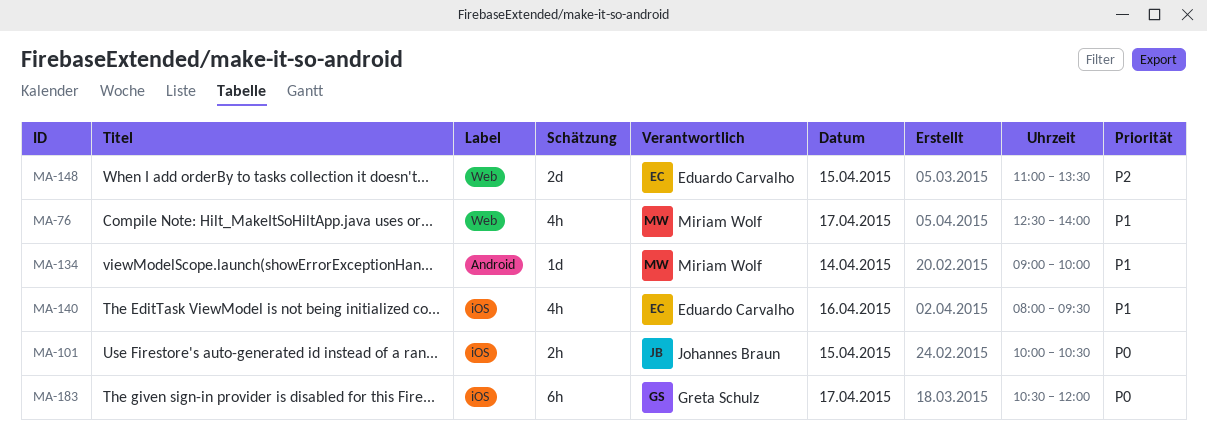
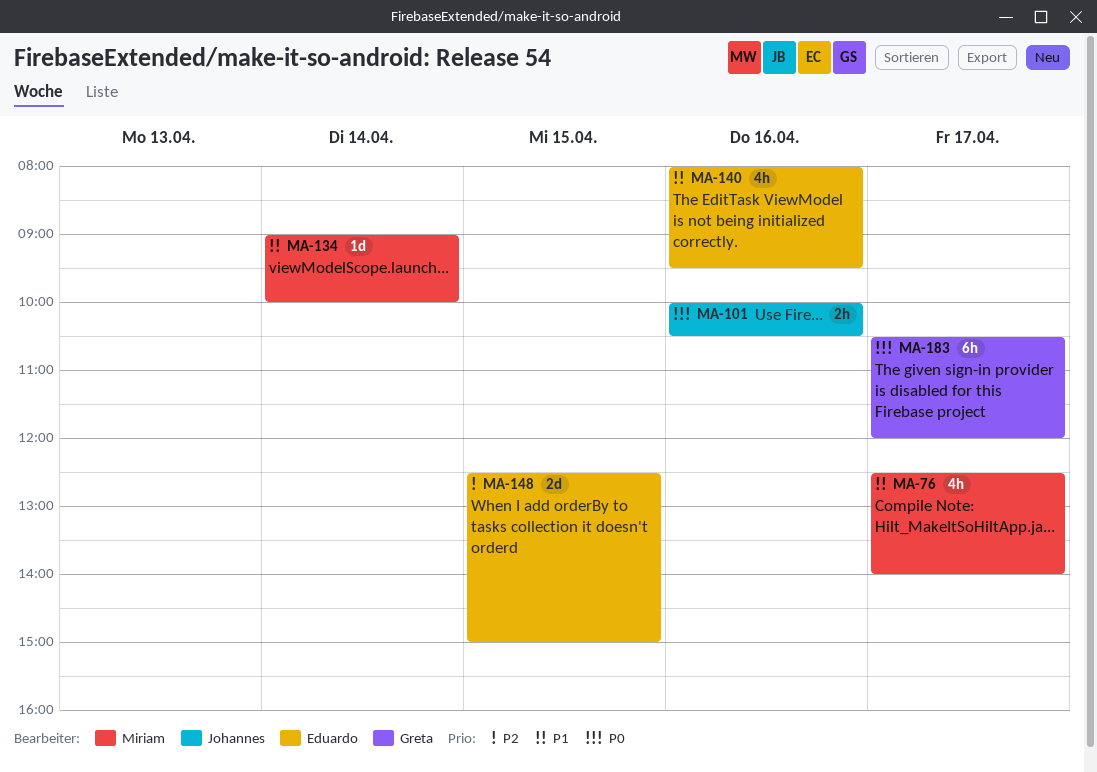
MA-101, day: Apr 15 -> Apr 16
MA-148, begins: 11:00 -> 12:30
MA-148, ends: 13:30 -> 15:00

